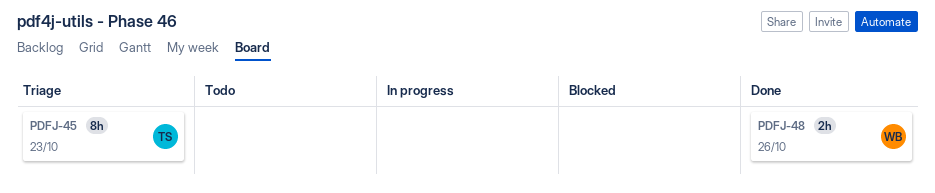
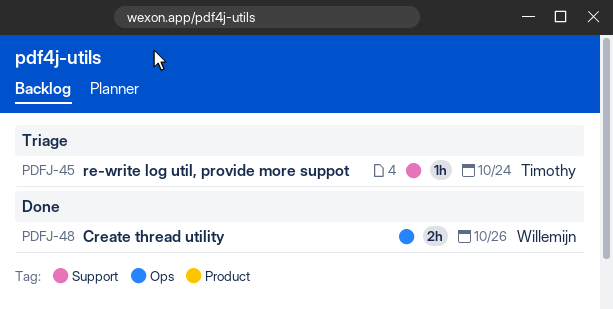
PDFJ-45, estimate: 8h -> 1h
PDFJ-45, due: Oct 23 -> Oct 24

